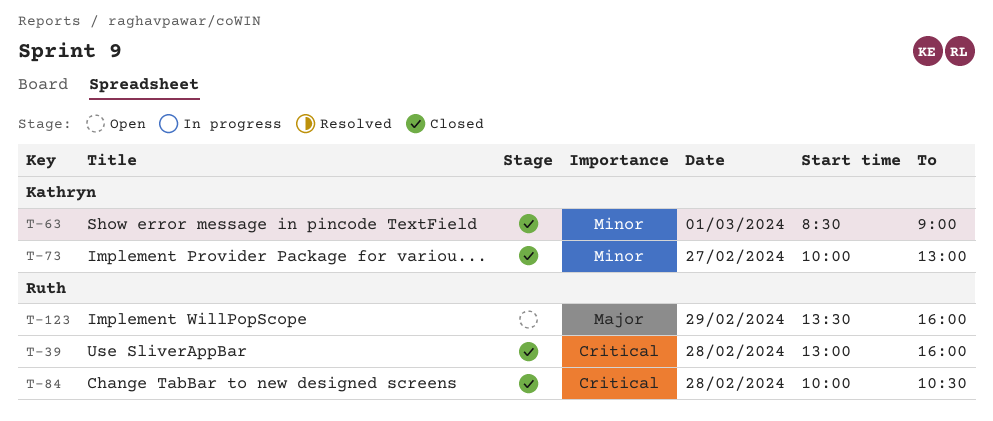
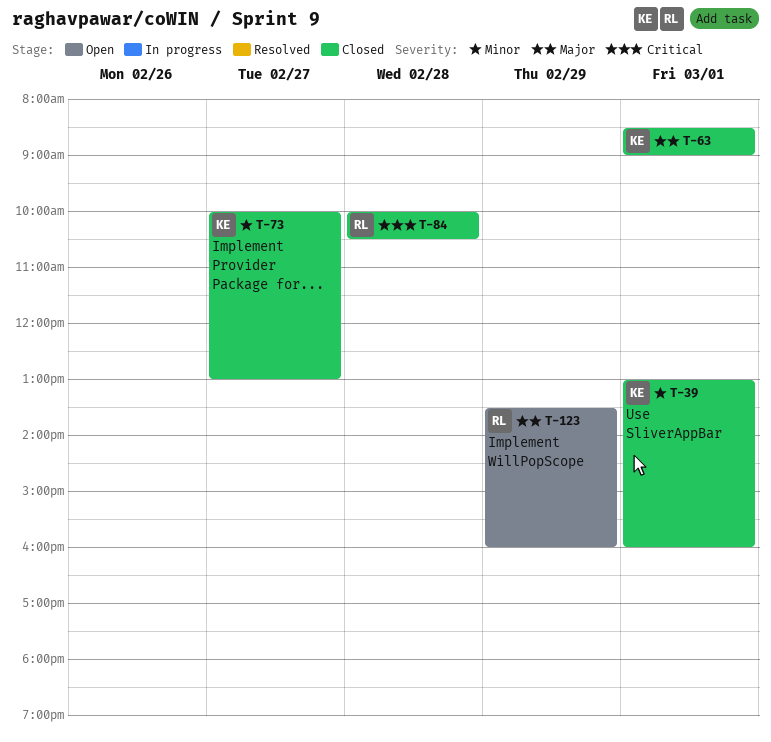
T-39, owner: Ruth -> Kathryn
T-39, priority: Critical -> Minor
T-39, day: Feb 28 -> Mar 1
T-63, priority: Minor -> Major

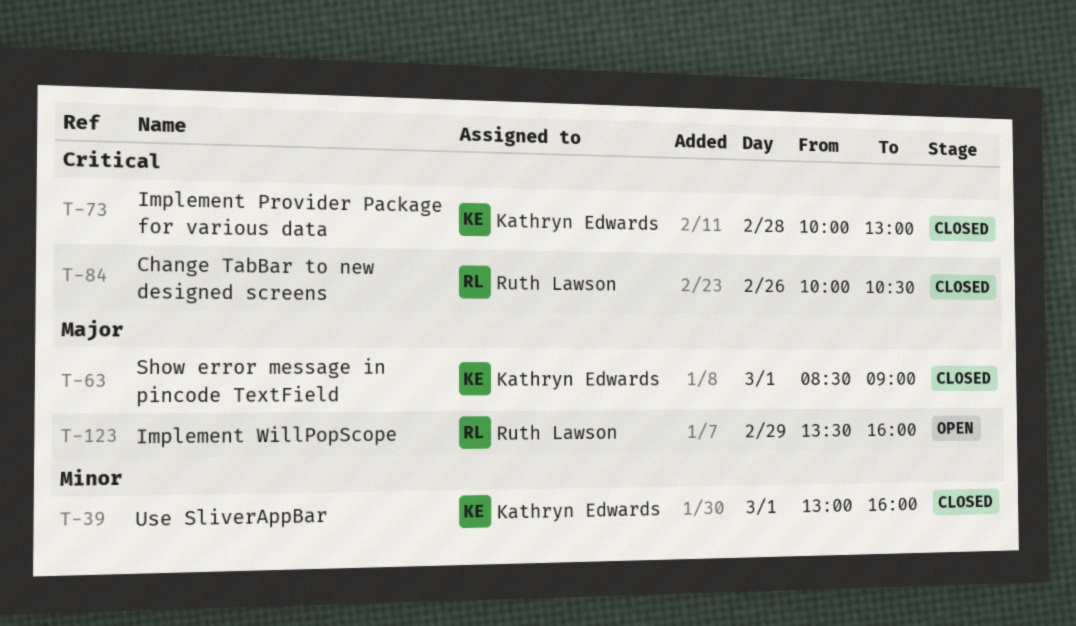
T-73, priority: Minor -> Critical
T-73, day: Feb 27 -> Feb 28
T-84, day: Feb 28 -> Feb 26

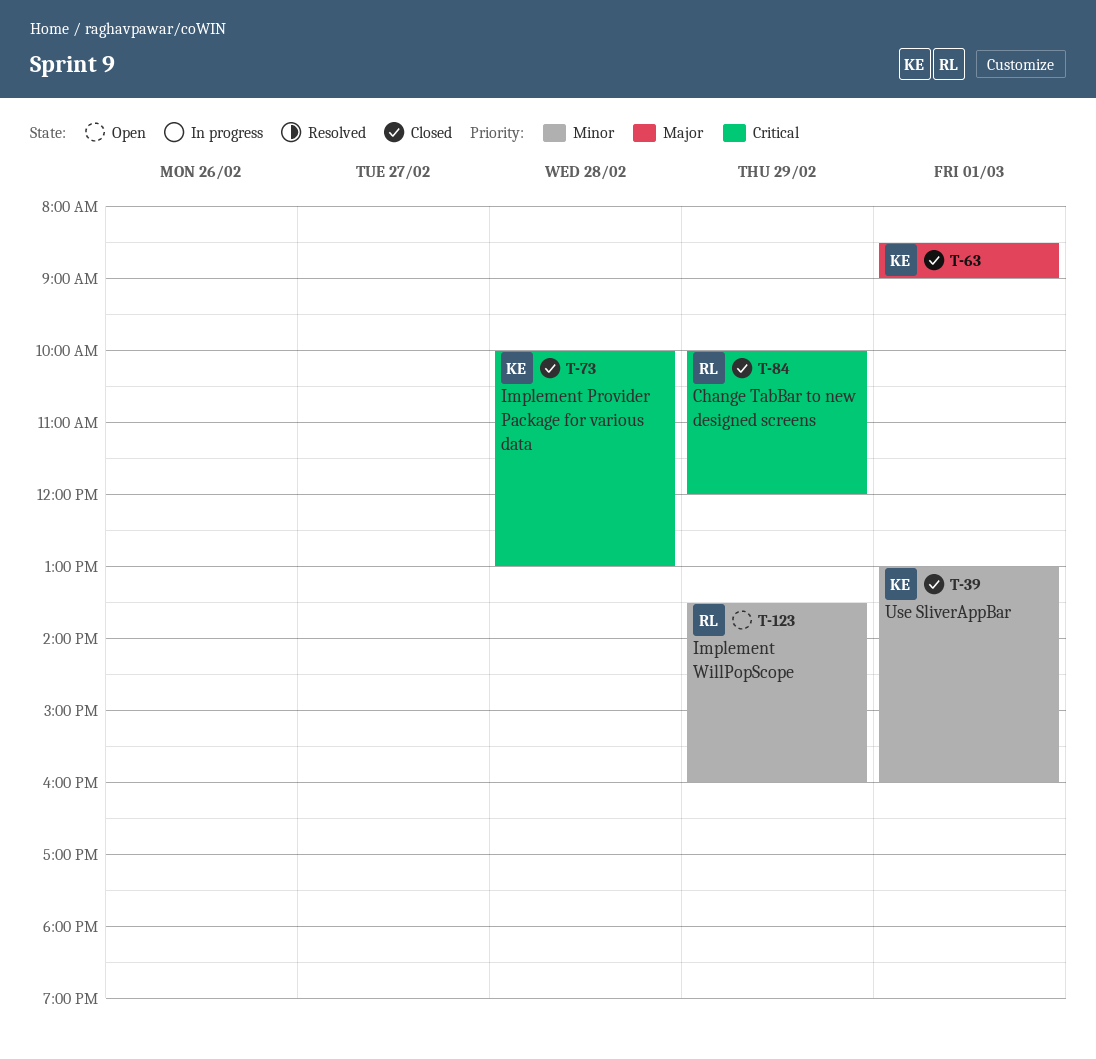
T-84, day: Feb 26 -> Feb 29
T-84, ends: 10:30 -> 12:00
T-123, priority: Major -> Minor

